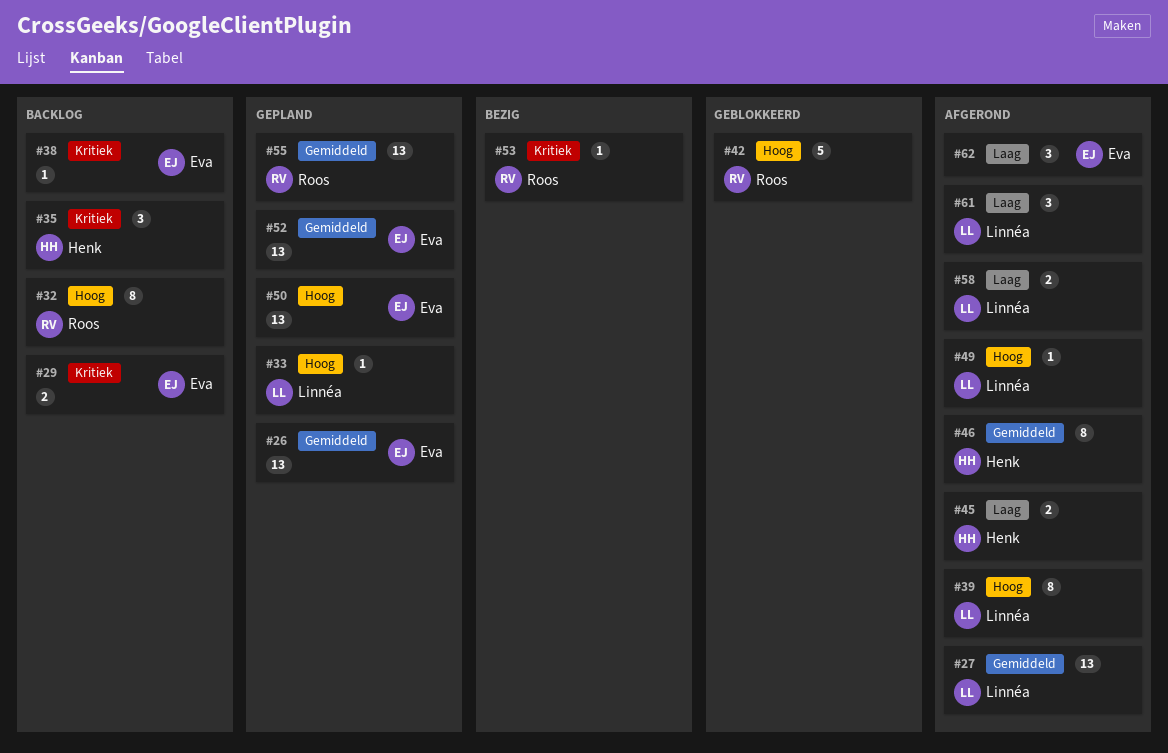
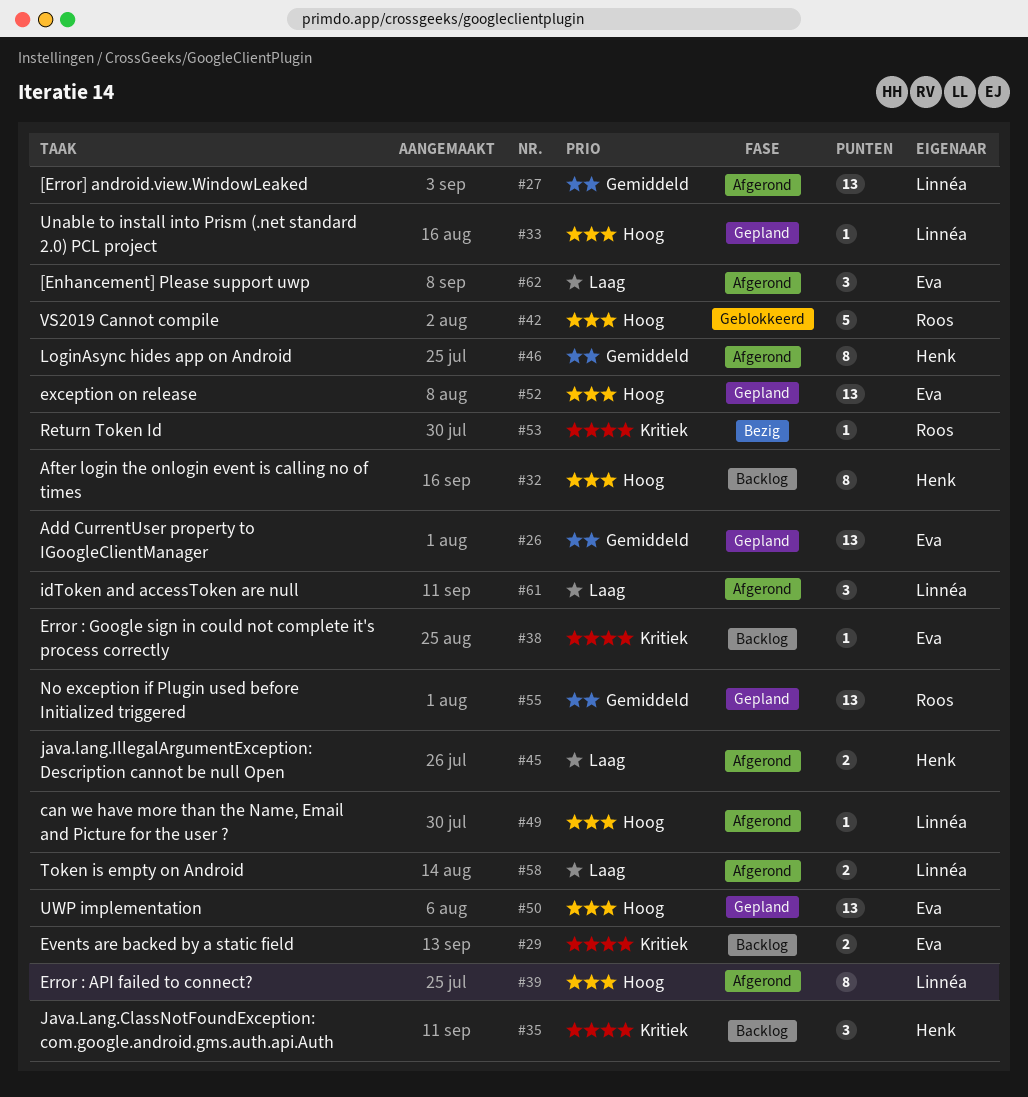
#32, owner: Roos -> Henk
#52, priority: Gemiddeld -> Hoog

